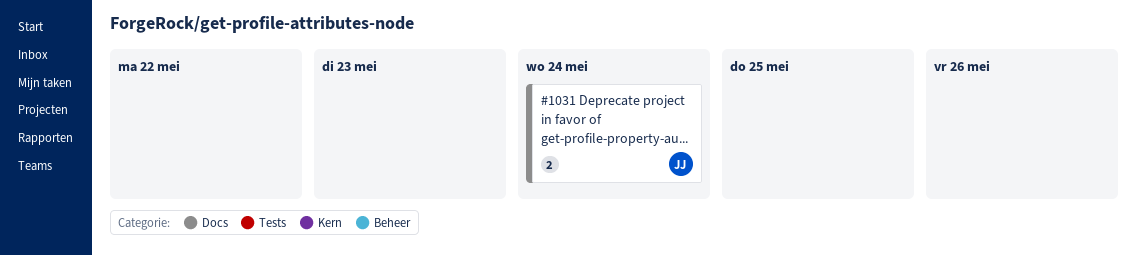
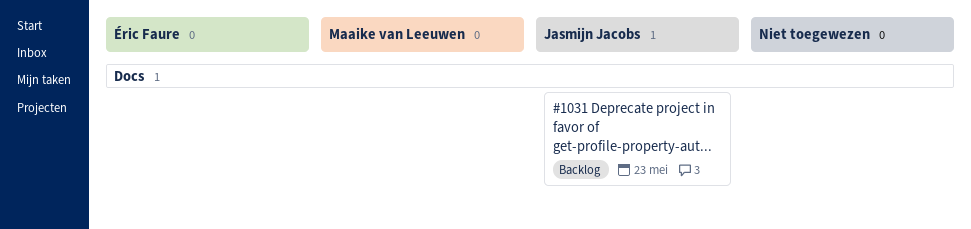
#1031, due: May 24 -> May 23

